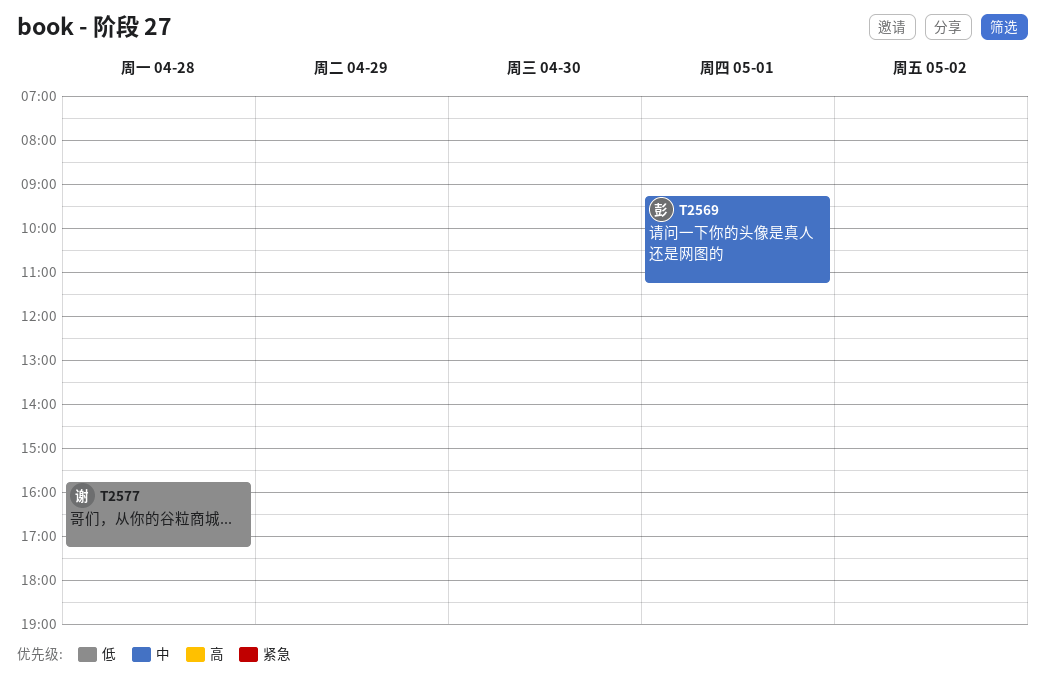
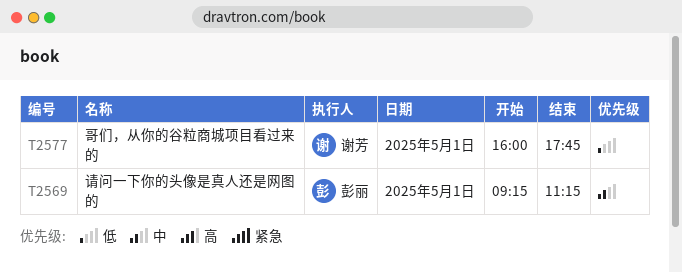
T2577, day: Apr 28 -> May 1
T2577, begins: 15:45 -> 16:00
T2577, ends: 17:15 -> 17:45

